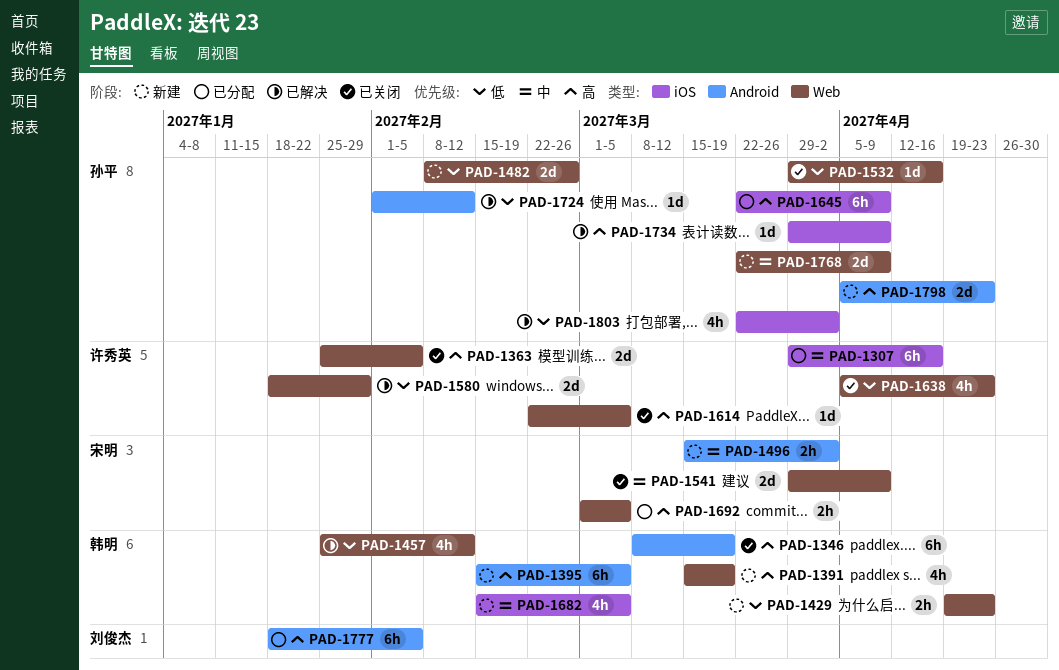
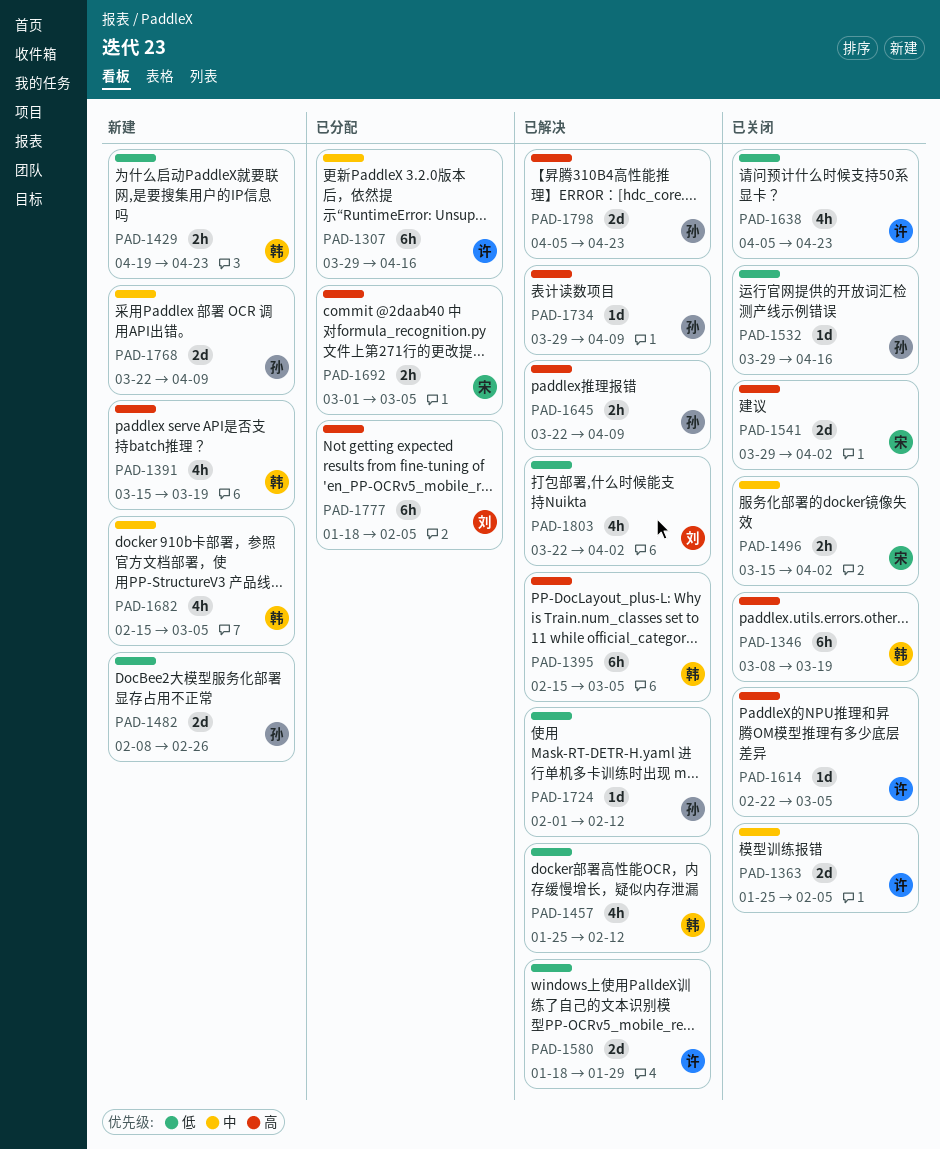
PAD-1363, priority: 高 -> 中
PAD-1395, status: 新建 -> 已解决
PAD-1496, status: 新建 -> 已关闭
PAD-1541, priority: 中 -> 高
PAD-1541, due: Apr 9 -> Apr 2
PAD-1645, status: 已分配 -> 已解决
PAD-1645, estimate: 6h -> 2h
PAD-1798, status: 新建 -> 已解决
PAD-1803, owner: 孙平 -> 刘俊杰

